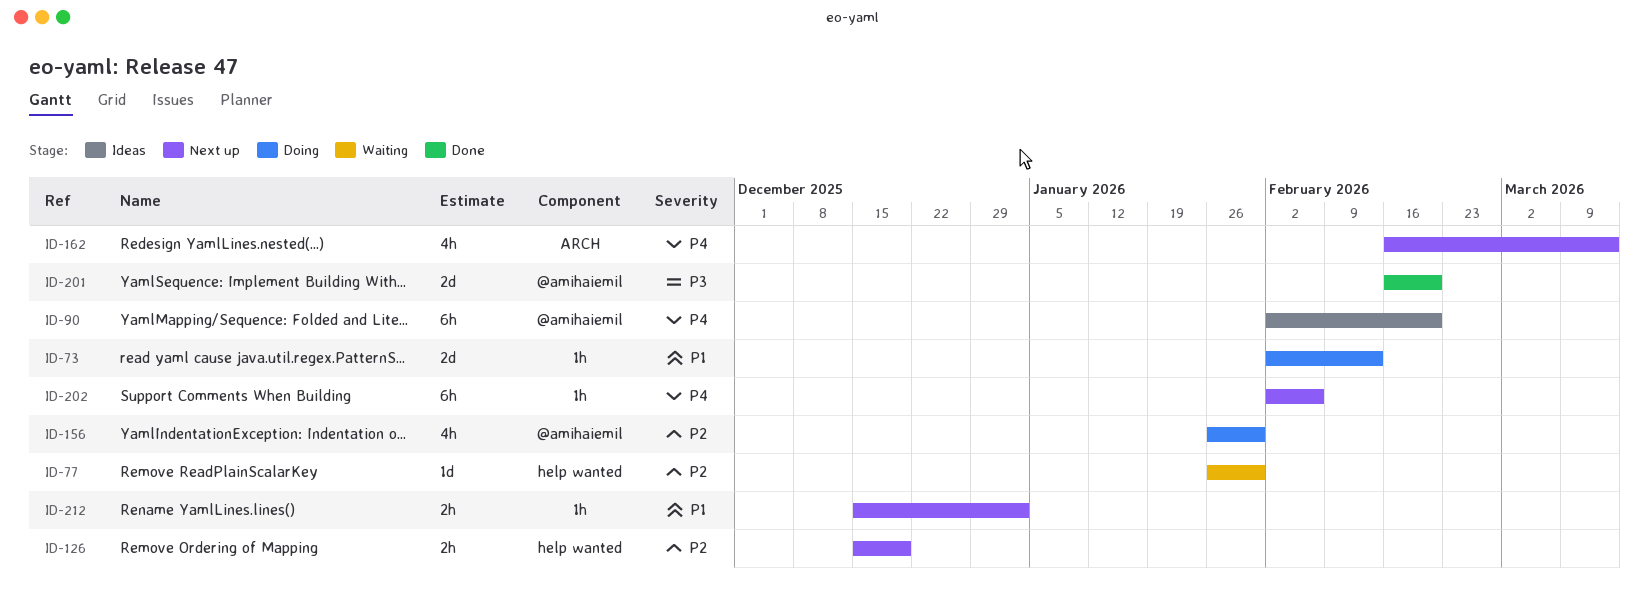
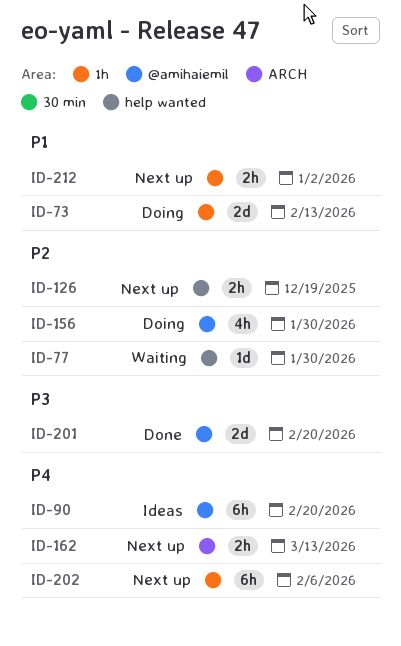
ID-162, estimate: 4h -> 2h

